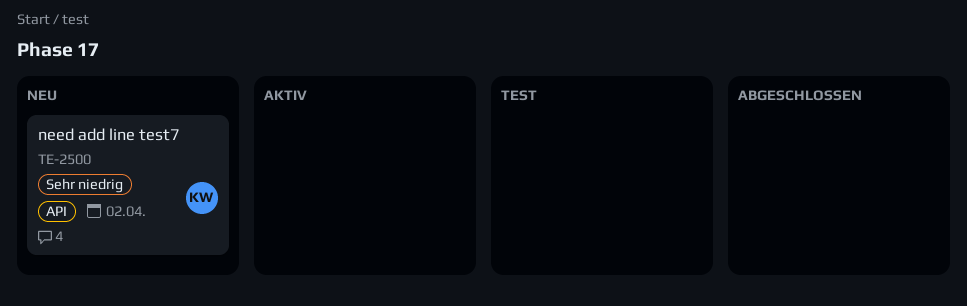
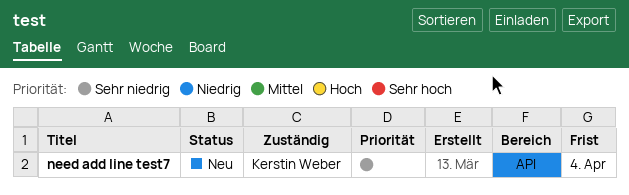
need add line test7, due: Apr 2 -> Apr 4

